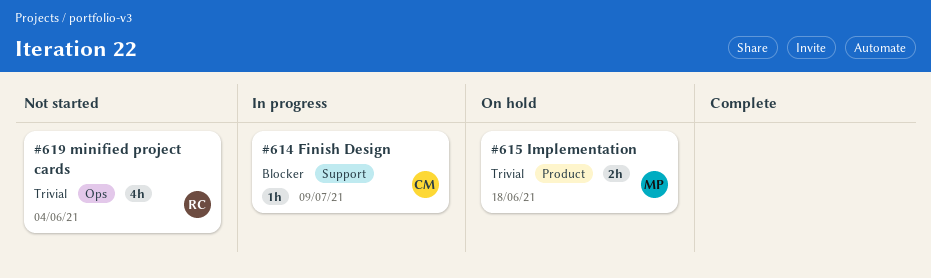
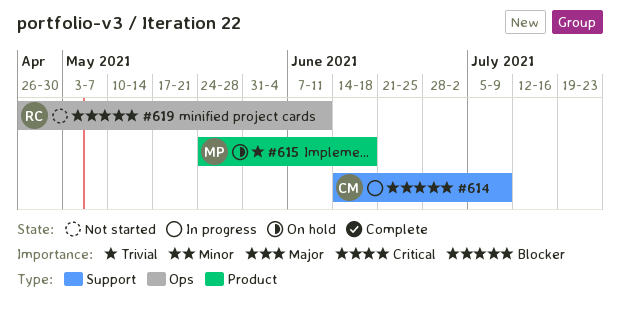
#619, priority: Trivial -> Blocker
#619, due: Jun 4 -> Jun 11

